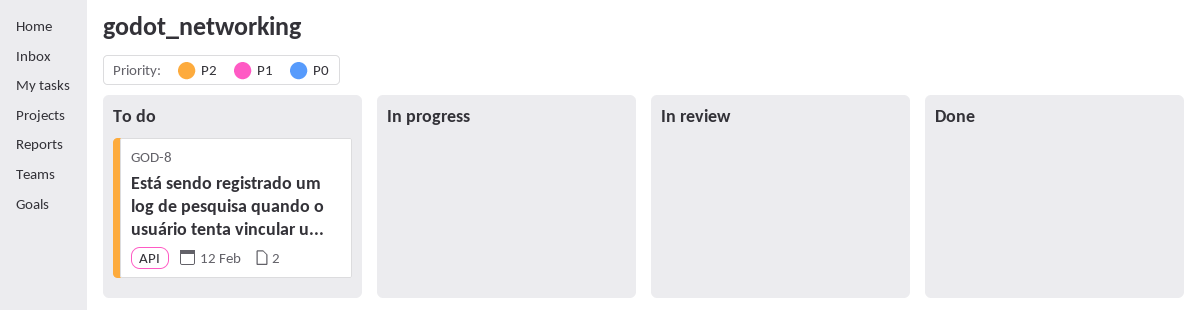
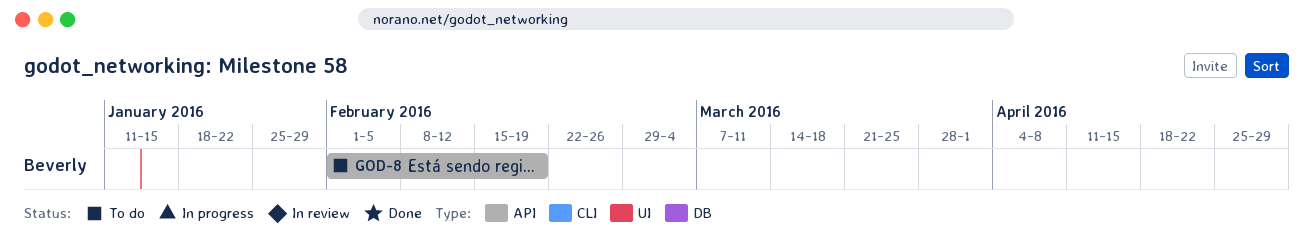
GOD-8, due: Feb 12 -> Feb 19

